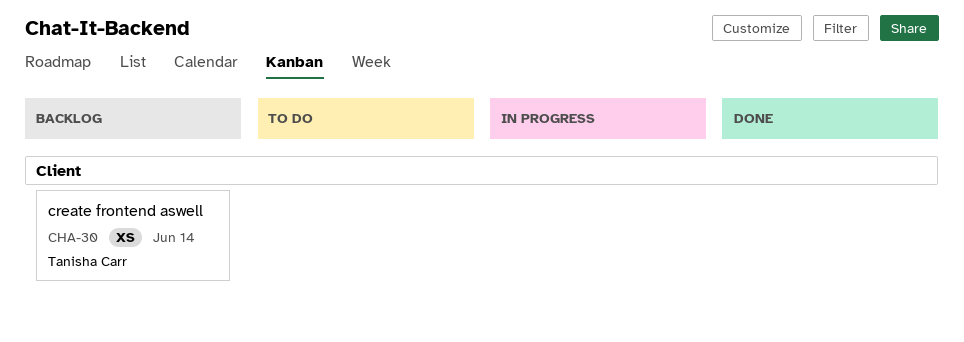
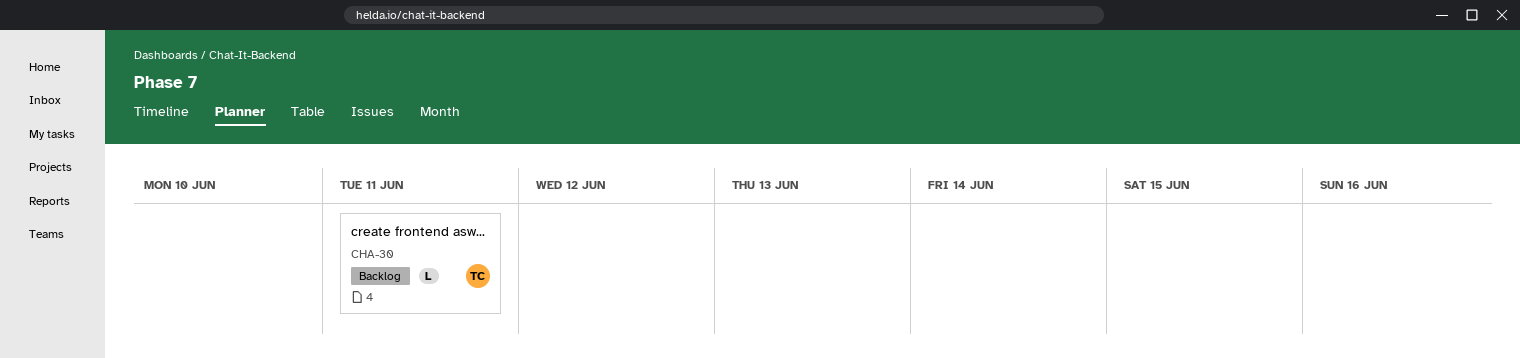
CHA-30, estimate: XS -> L
CHA-30, due: Jun 14 -> Jun 11

